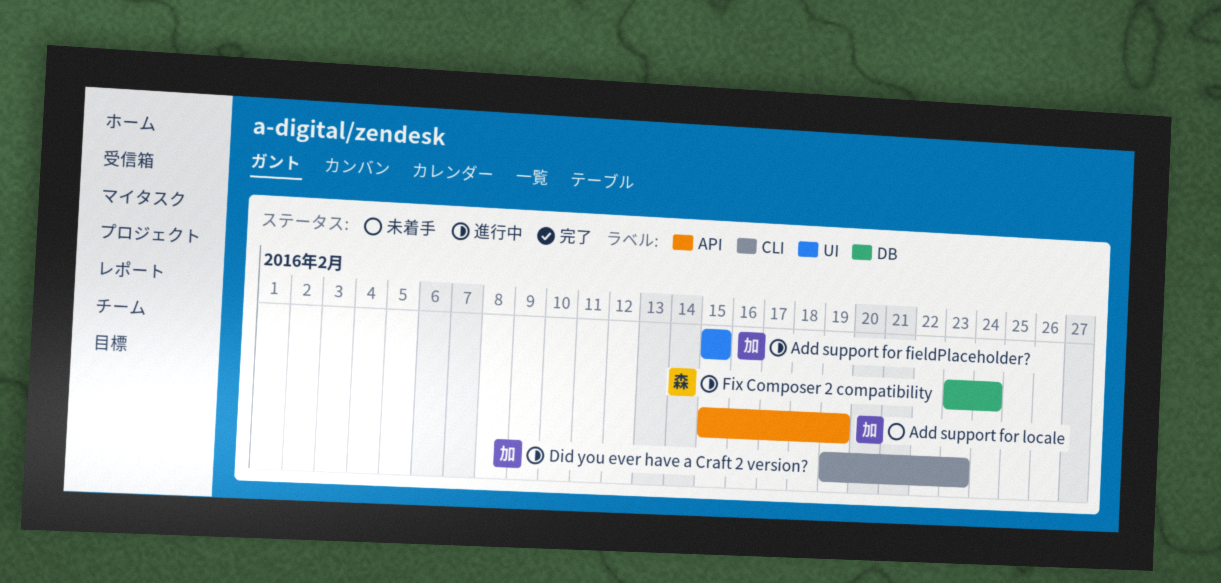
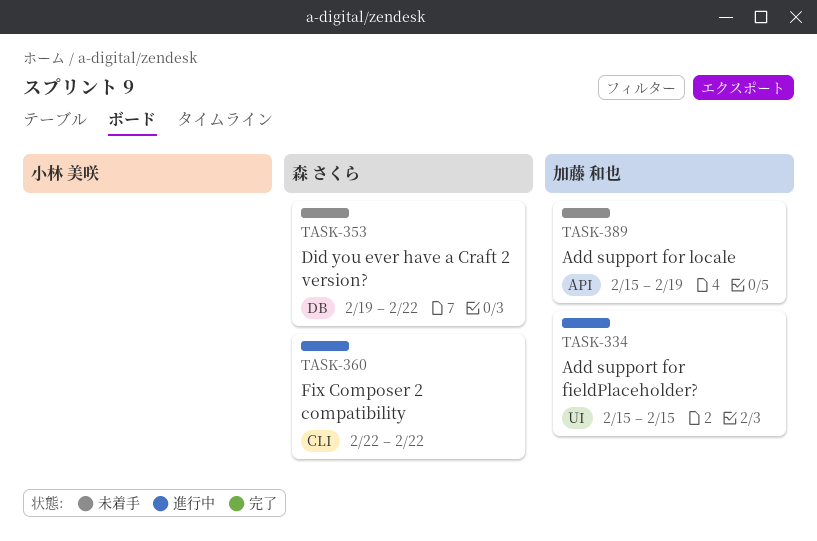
Did you ever have a Craft 2 version?, status: 進行中 -> 未着手
Did you ever have a Craft 2 version?, owner: 加藤 和也 -> 森 さくら
Did you ever have a Craft 2 version?, label: CLI -> DB
Did you ever have a Craft 2 version?, due: Feb 23 -> Feb 22
Fix Composer 2 compatibility, label: DB -> CLI
Fix Composer 2 compatibility, start: Feb 23 -> Feb 22
Fix Composer 2 compatibility, due: Feb 24 -> Feb 22

